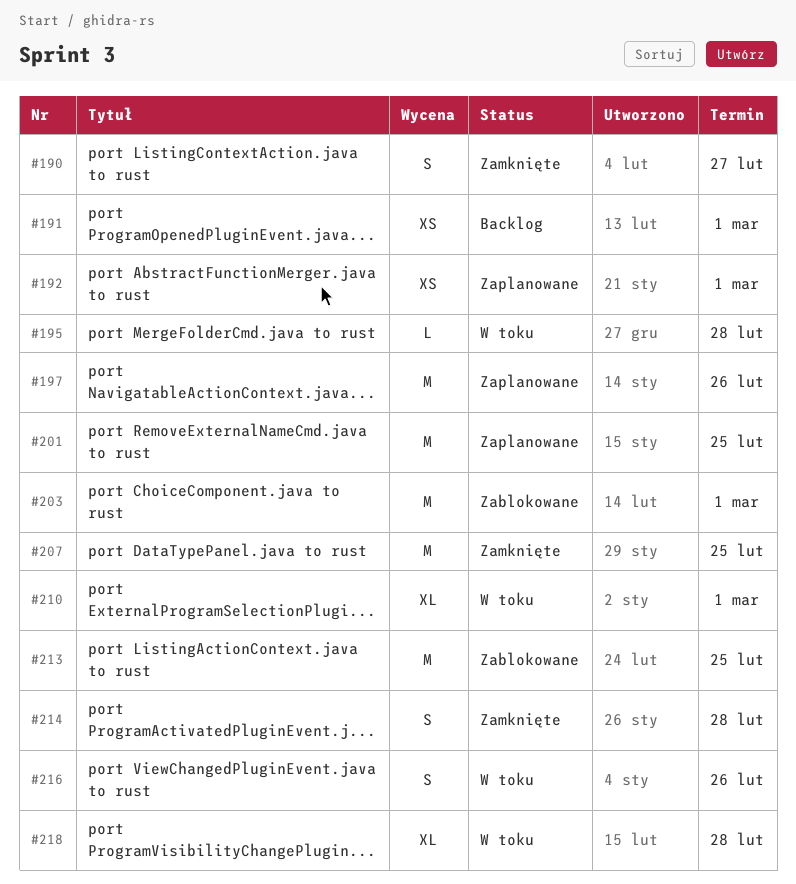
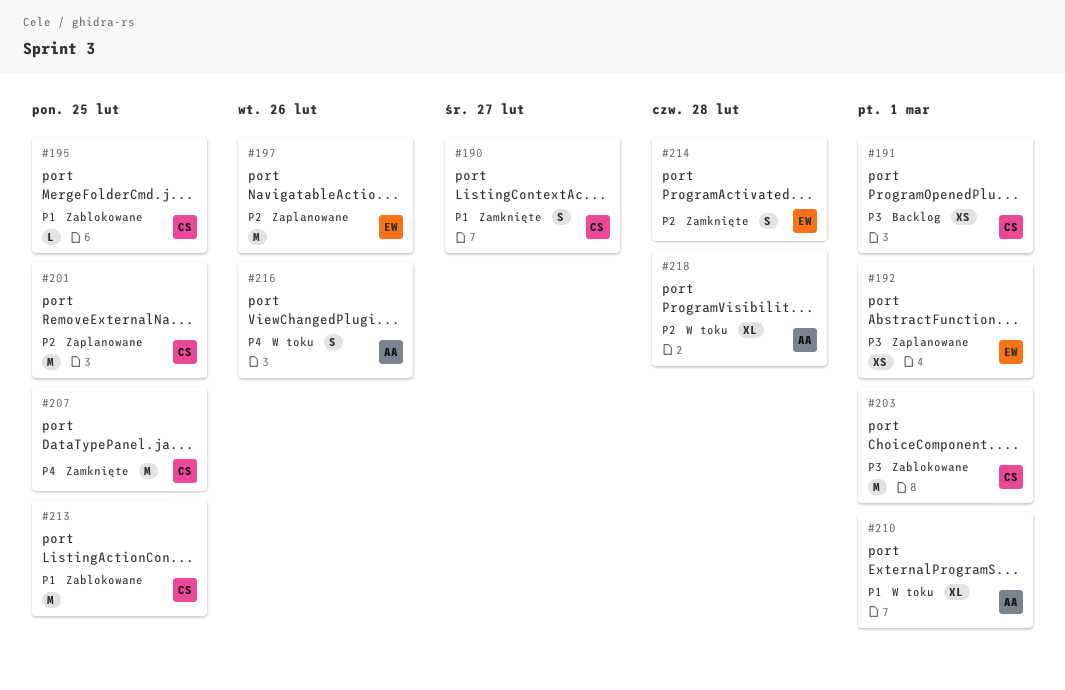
#195, status: W toku -> Zablokowane
#195, due: Feb 28 -> Feb 25

